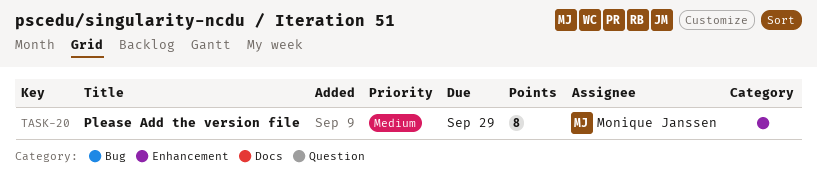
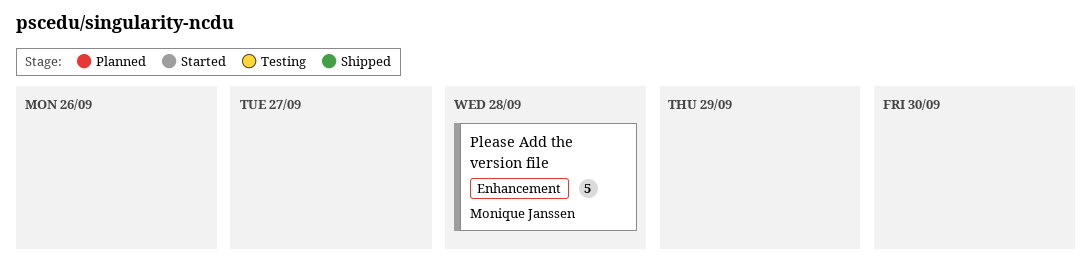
Please Add the version file, estimate: 8 -> 5
Please Add the version file, due: Sep 29 -> Sep 28

